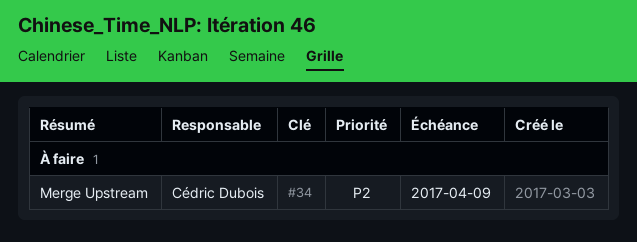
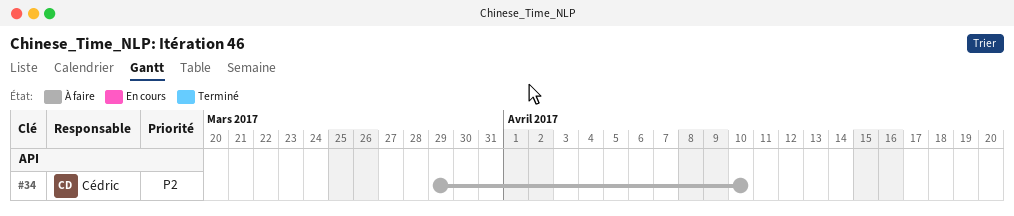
#34, due: Apr 9 -> Apr 10

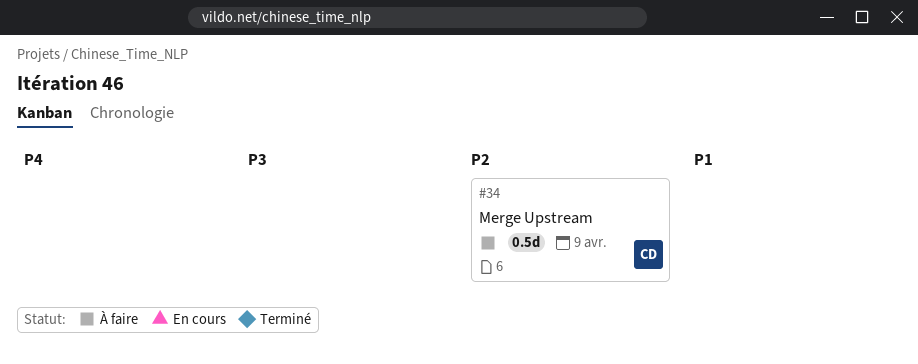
#34, due: Apr 10 -> Apr 9

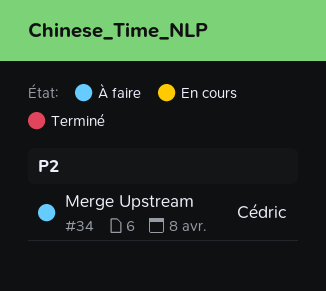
#34, due: Apr 9 -> Apr 8

